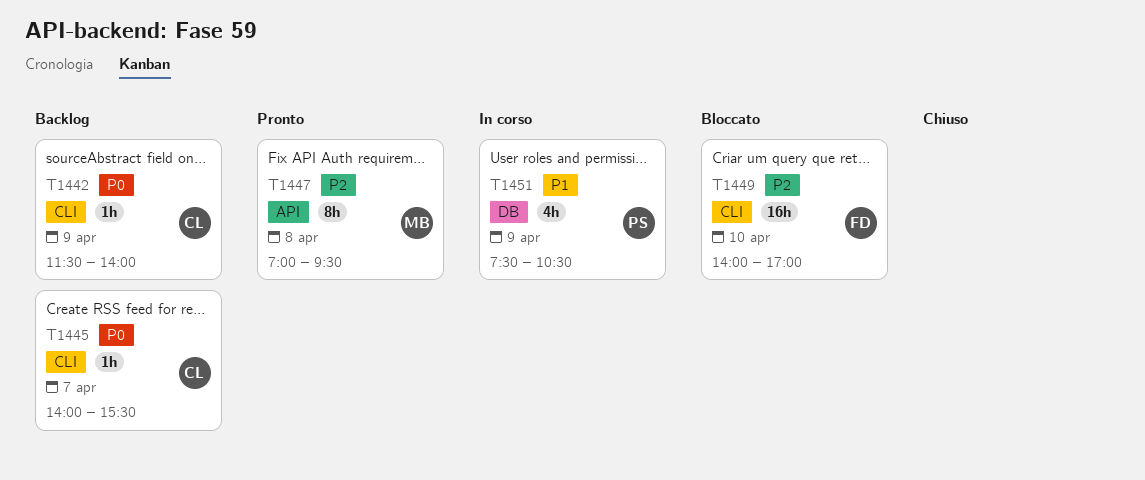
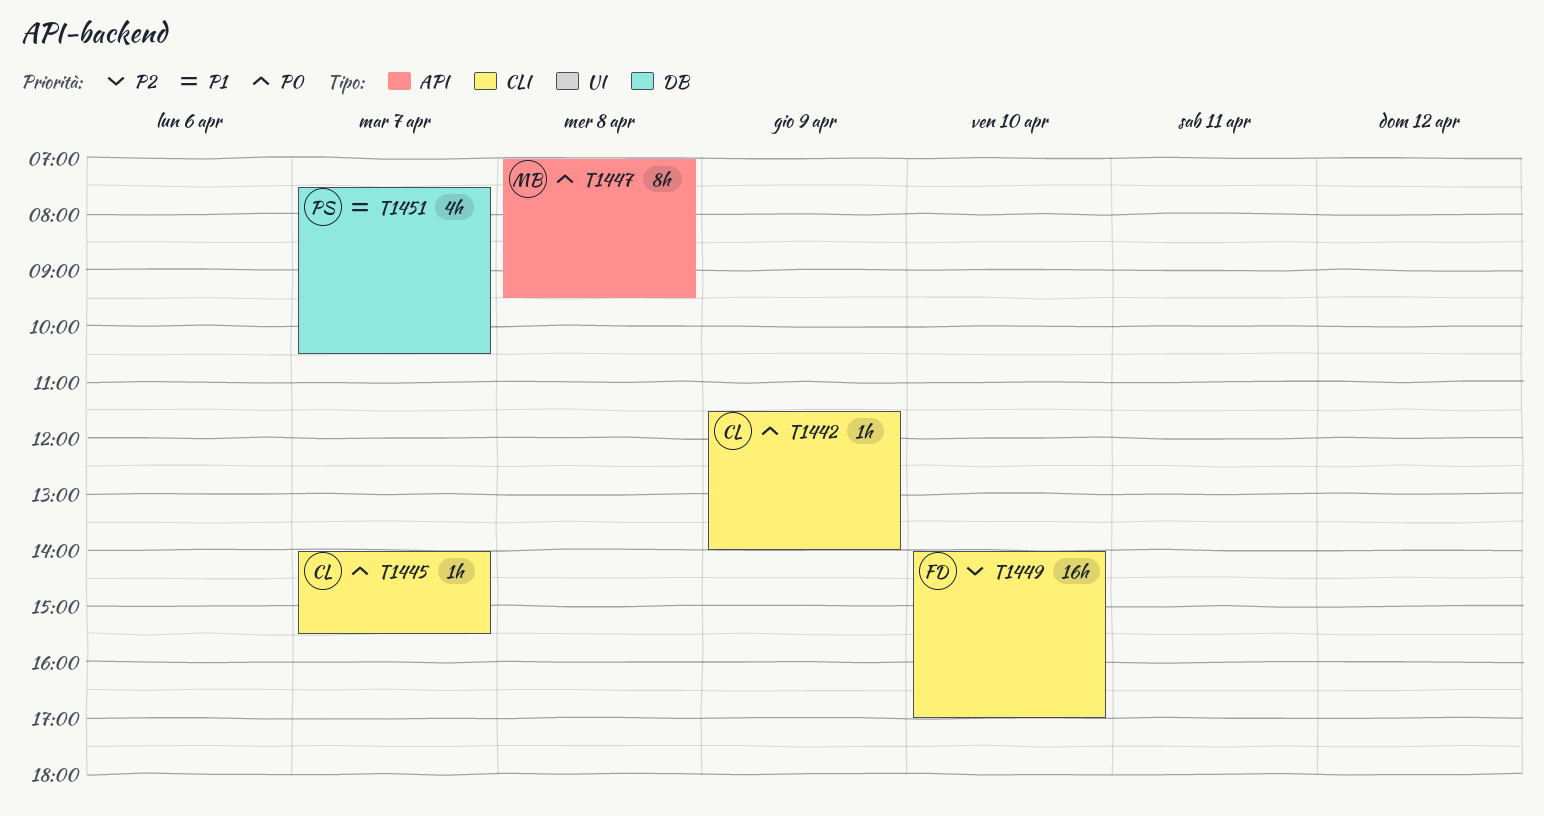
T1447, priority: P2 -> P0
T1451, day: Apr 9 -> Apr 7

